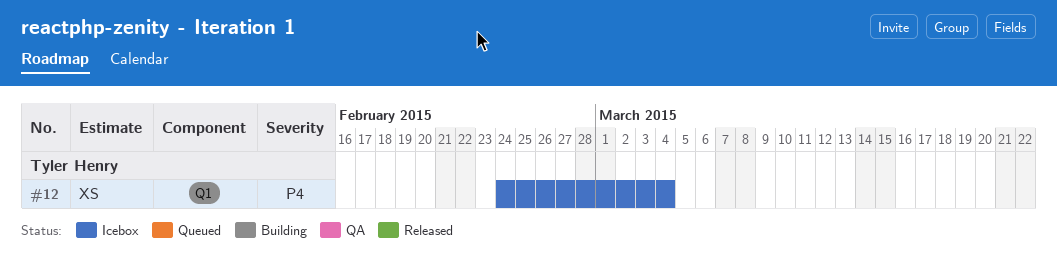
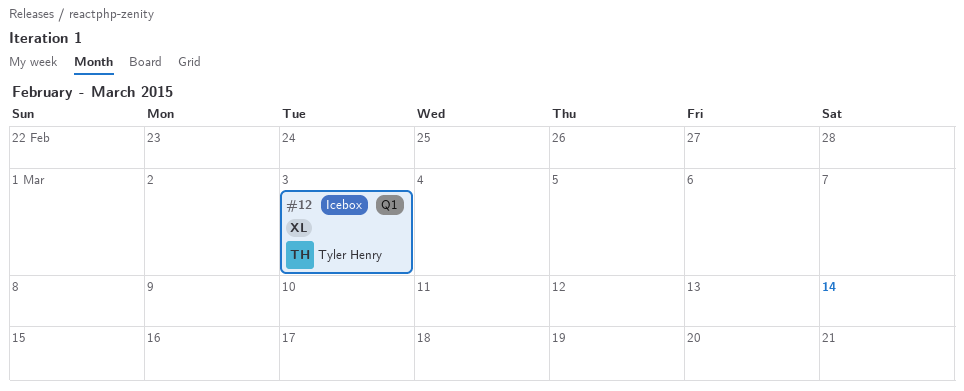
#12, estimate: XS -> XL
#12, due: Mar 4 -> Mar 3

